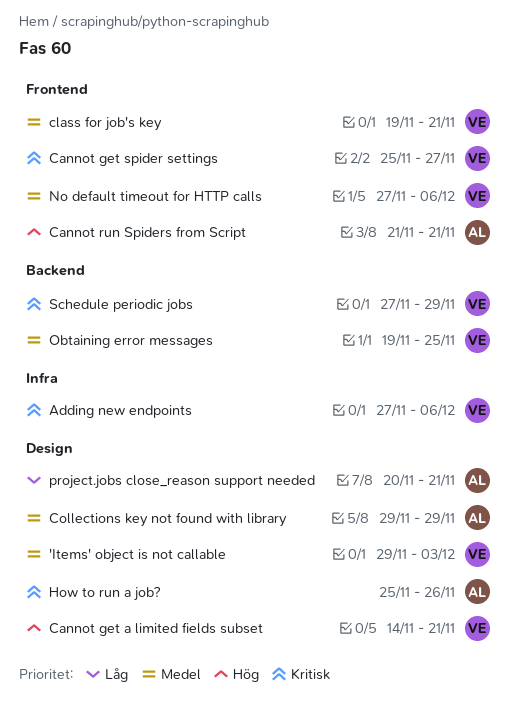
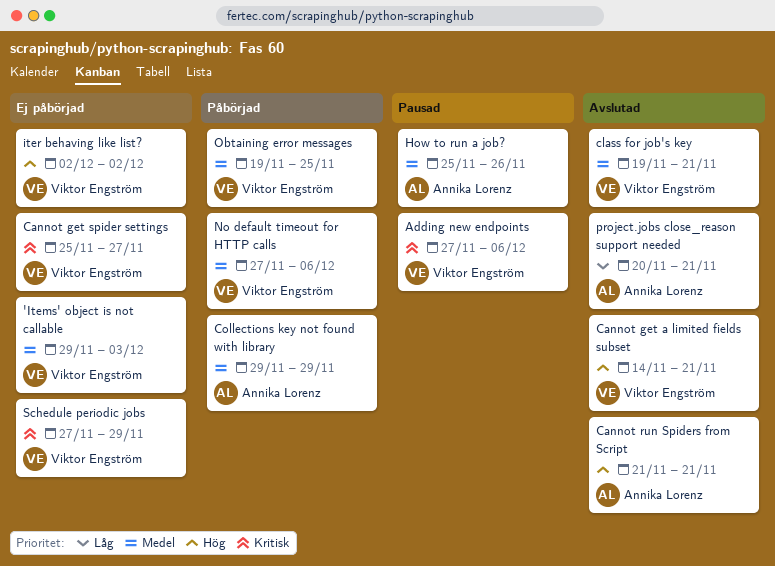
How to run a job?, priority: Kritisk -> Medel
iter behaving like list?: none -> present

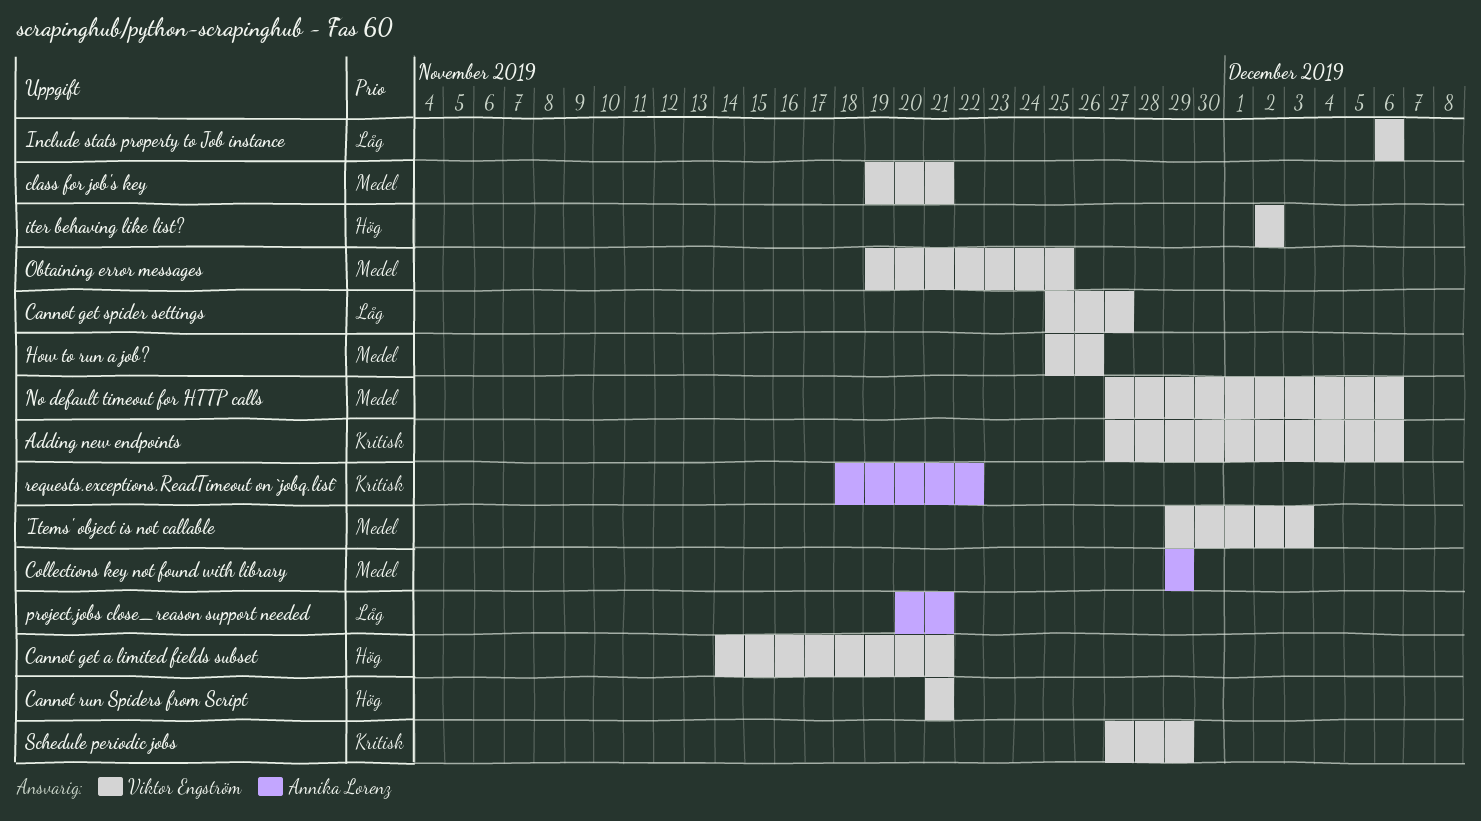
Cannot get spider settings, priority: Kritisk -> Låg
Cannot run Spiders from Script, owner: Annika Lorenz -> Viktor Engström
How to run a job?, owner: Annika Lorenz -> Viktor Engström
Include stats property to Job instance: none -> present
requests.exceptions.ReadTimeout on `jobq.list`: none -> present

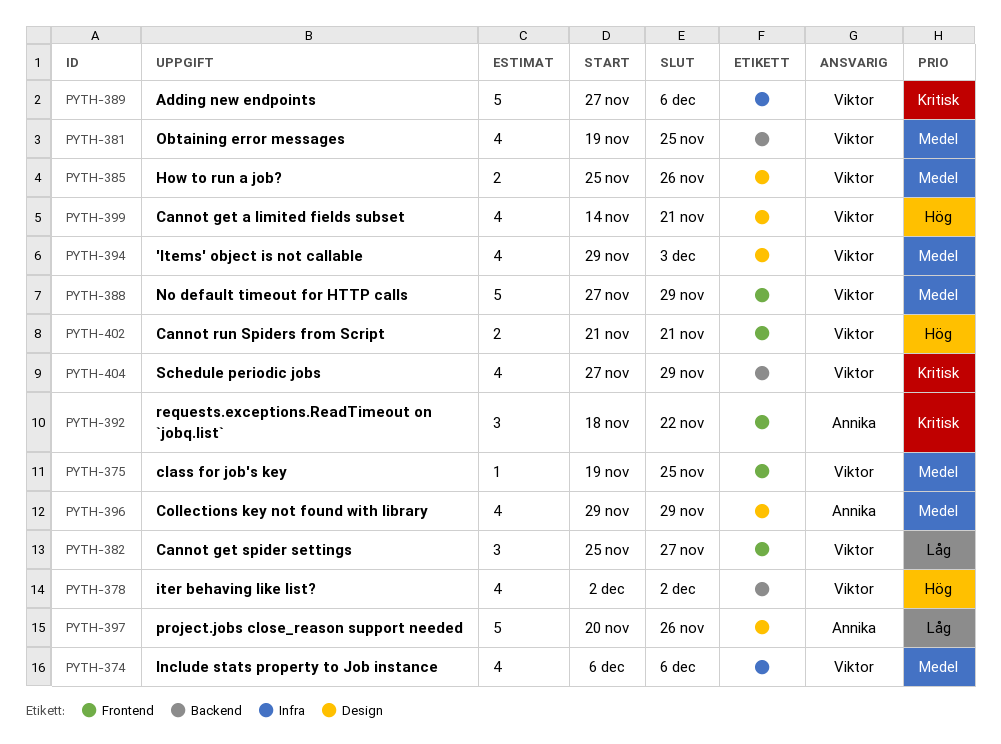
class for job's key, due: Nov 21 -> Nov 25
Include stats property to Job instance, priority: Låg -> Medel
No default timeout for HTTP calls, due: Dec 6 -> Nov 29
project.jobs close_reason support needed, due: Nov 21 -> Nov 26

